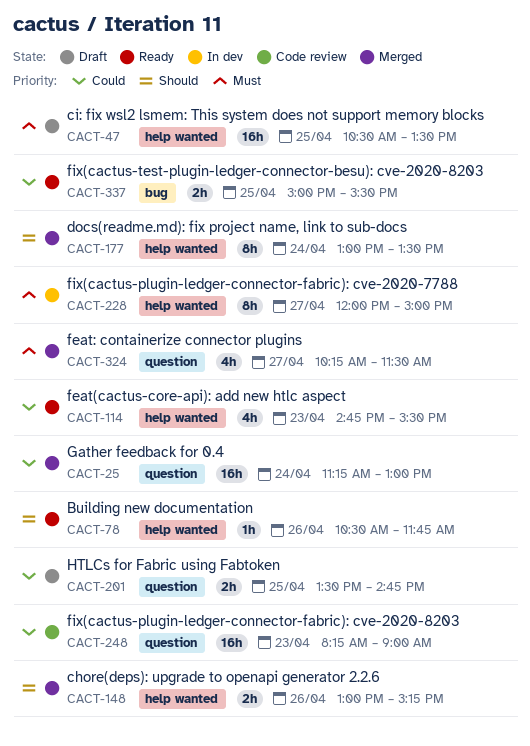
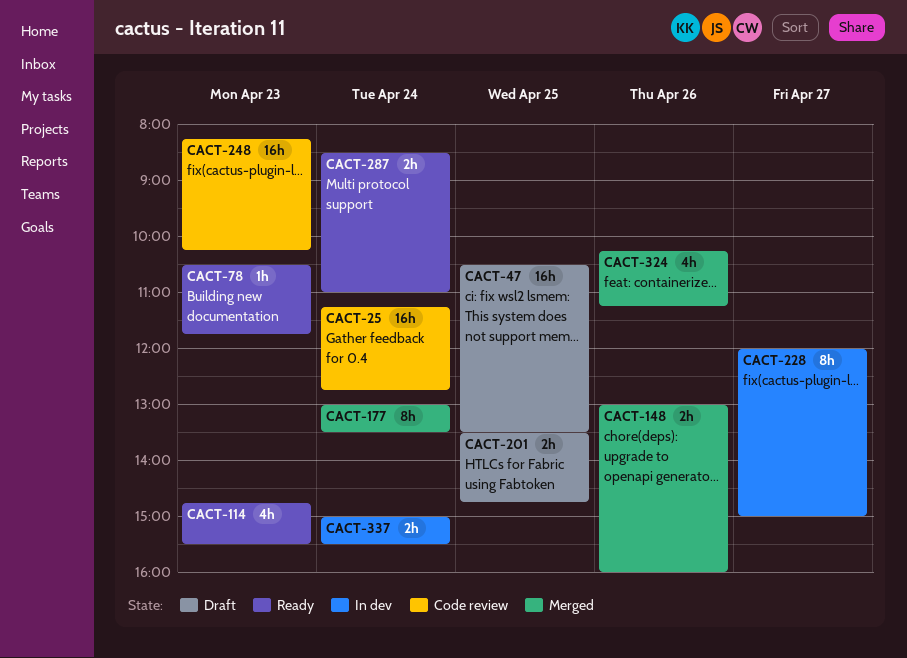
CACT-25, status: Merged -> Code review
CACT-25, ends: 13:00 -> 12:45
CACT-78, day: Apr 26 -> Apr 23
CACT-148, ends: 15:15 -> 16:00
CACT-248, ends: 09:00 -> 10:15
CACT-287: none -> present
CACT-324, day: Apr 27 -> Apr 26
CACT-324, ends: 11:30 -> 11:15
CACT-337, status: Ready -> In dev
CACT-337, day: Apr 25 -> Apr 24

